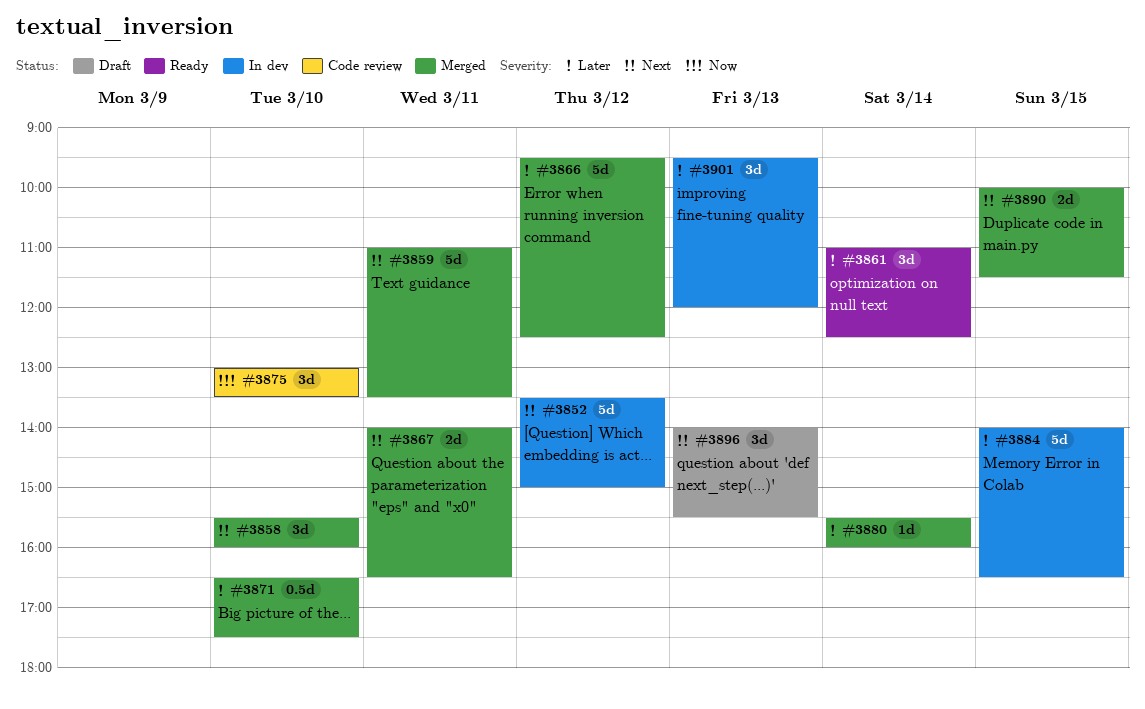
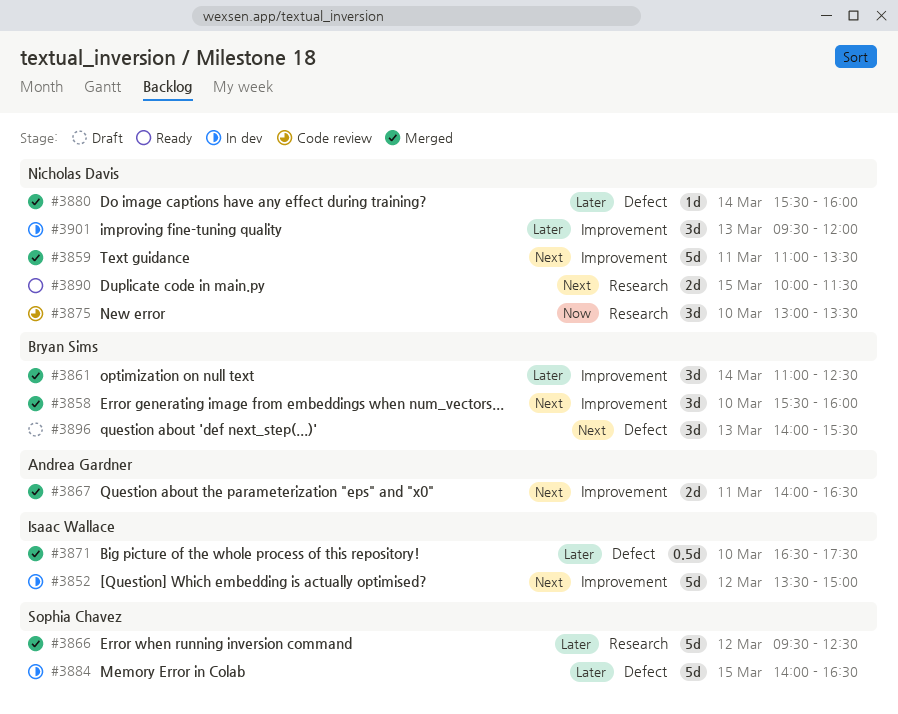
#3861, status: Ready -> Merged
#3890, status: Merged -> Ready

